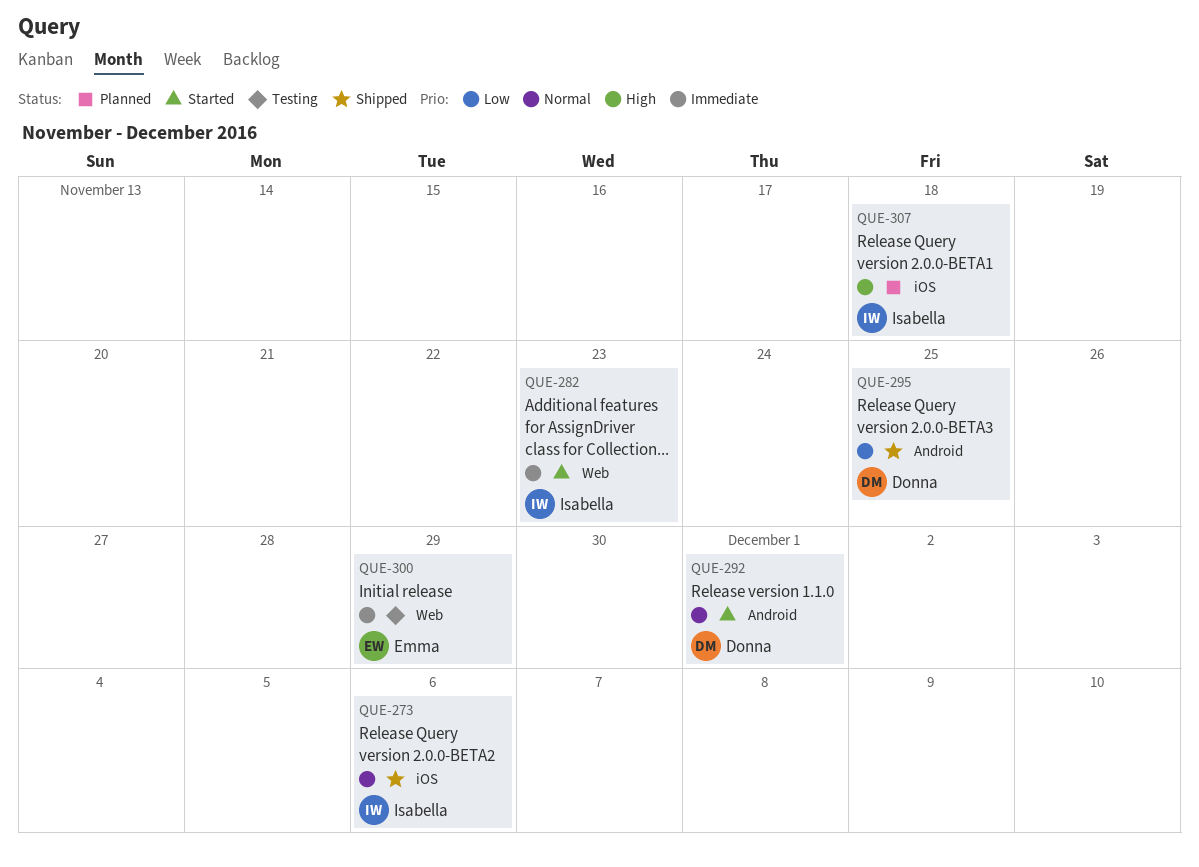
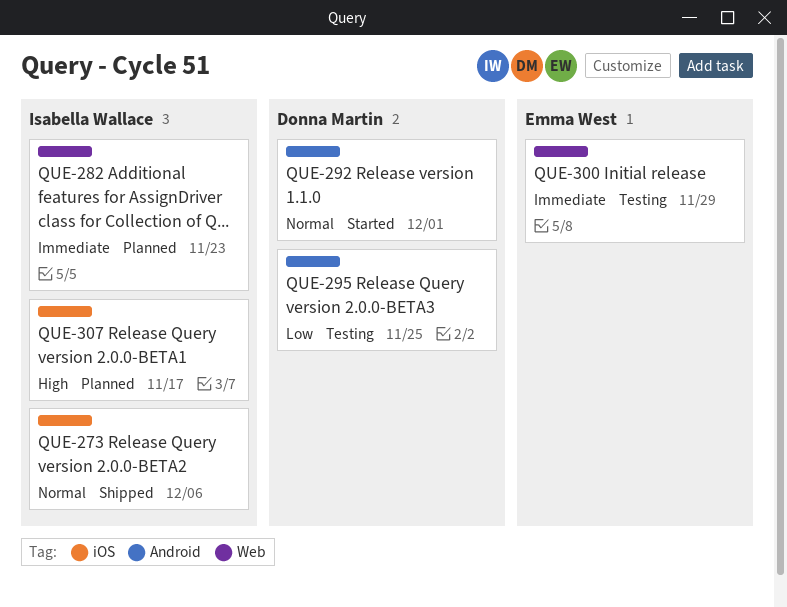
QUE-282, status: Started -> Planned
QUE-295, status: Shipped -> Testing
QUE-307, due: Nov 18 -> Nov 17

